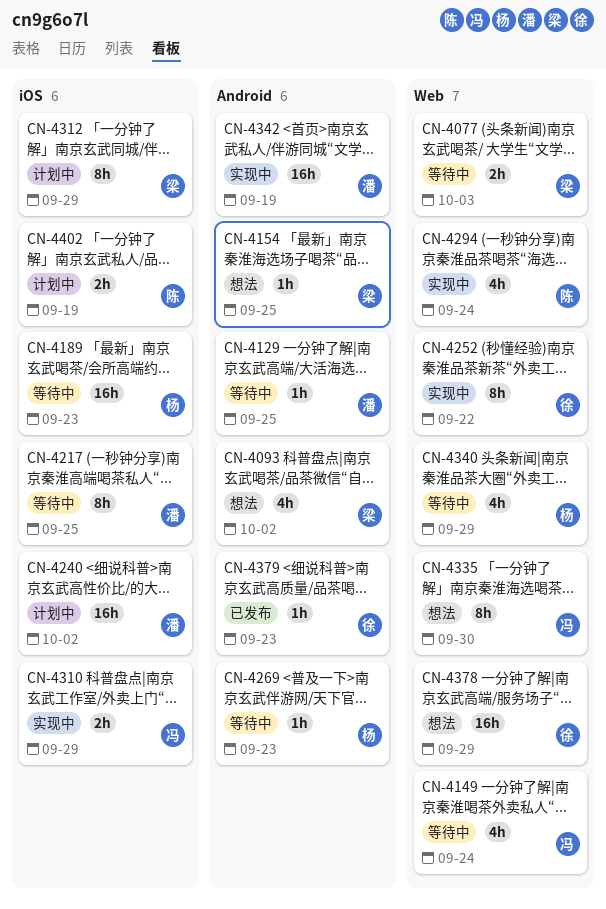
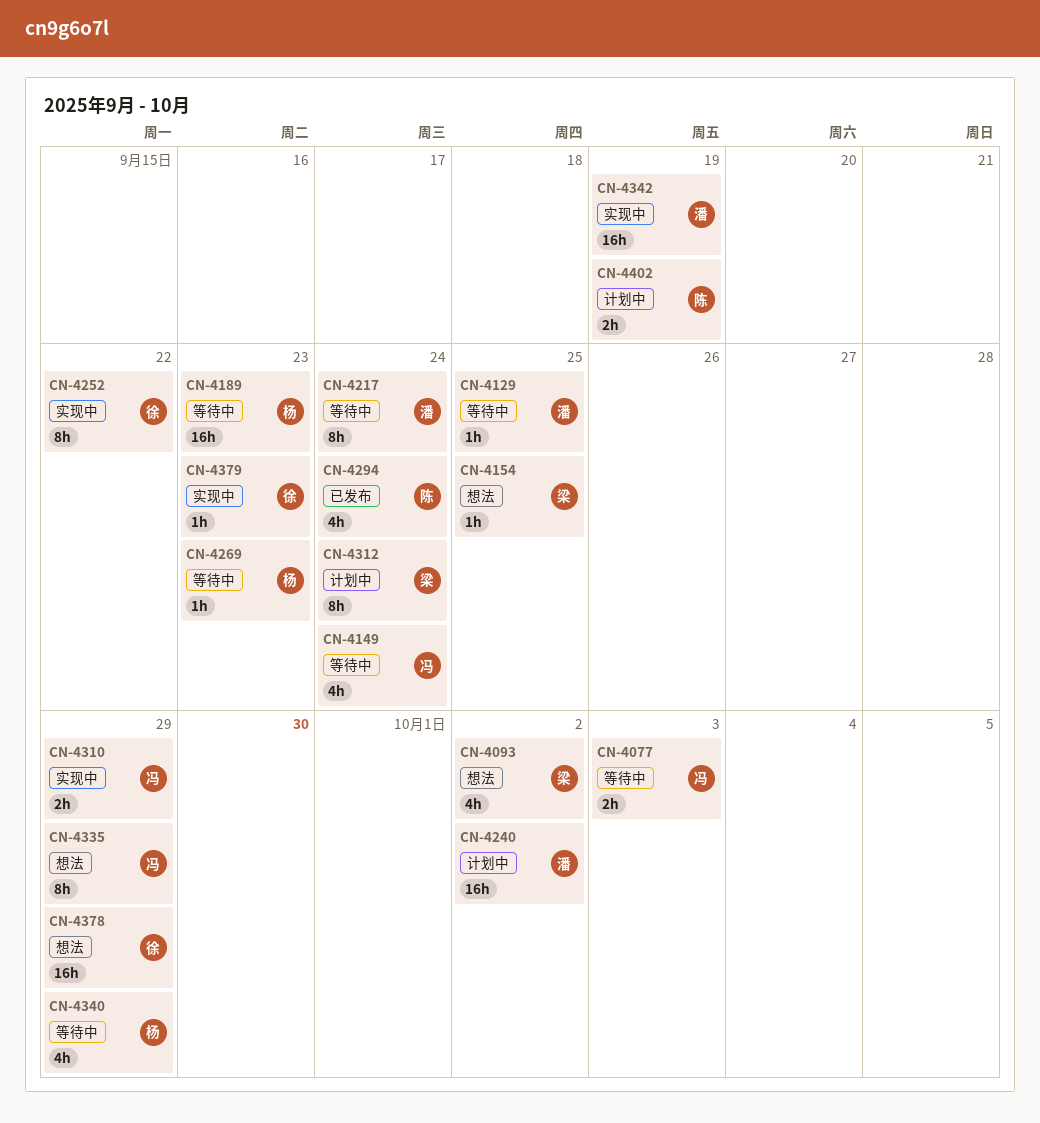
CN-4077, owner: 梁 -> 冯
CN-4217, due: Sep 25 -> Sep 24
CN-4294, status: 实现中 -> 已发布
CN-4312, due: Sep 29 -> Sep 24
CN-4335, due: Sep 30 -> Sep 29
CN-4379, status: 已发布 -> 实现中

